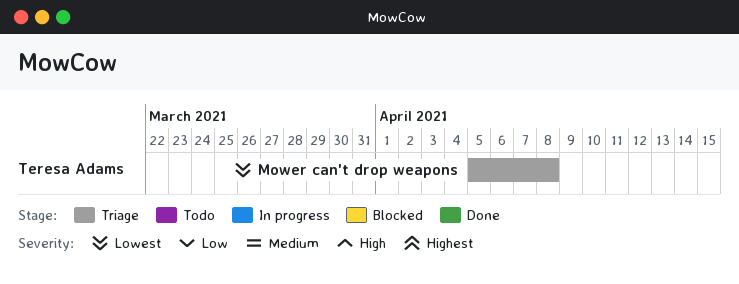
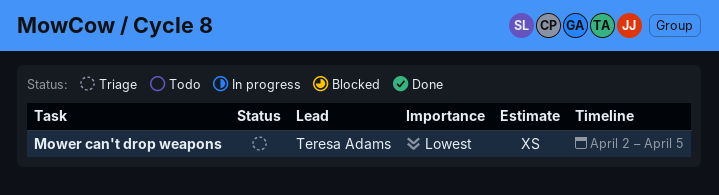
Mower can't drop weapons, start: Apr 5 -> Apr 2
Mower can't drop weapons, due: Apr 8 -> Apr 5

